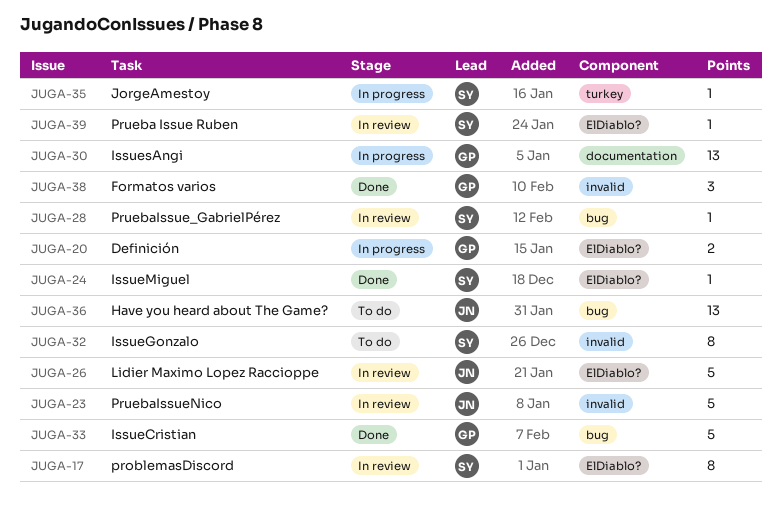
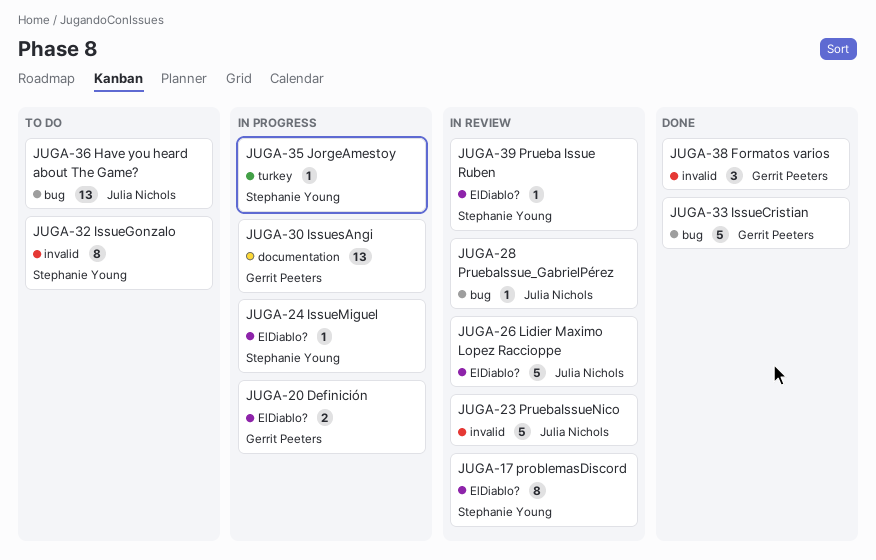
JUGA-24, status: Done -> In progress
JUGA-28, owner: Stephanie Young -> Julia Nichols

